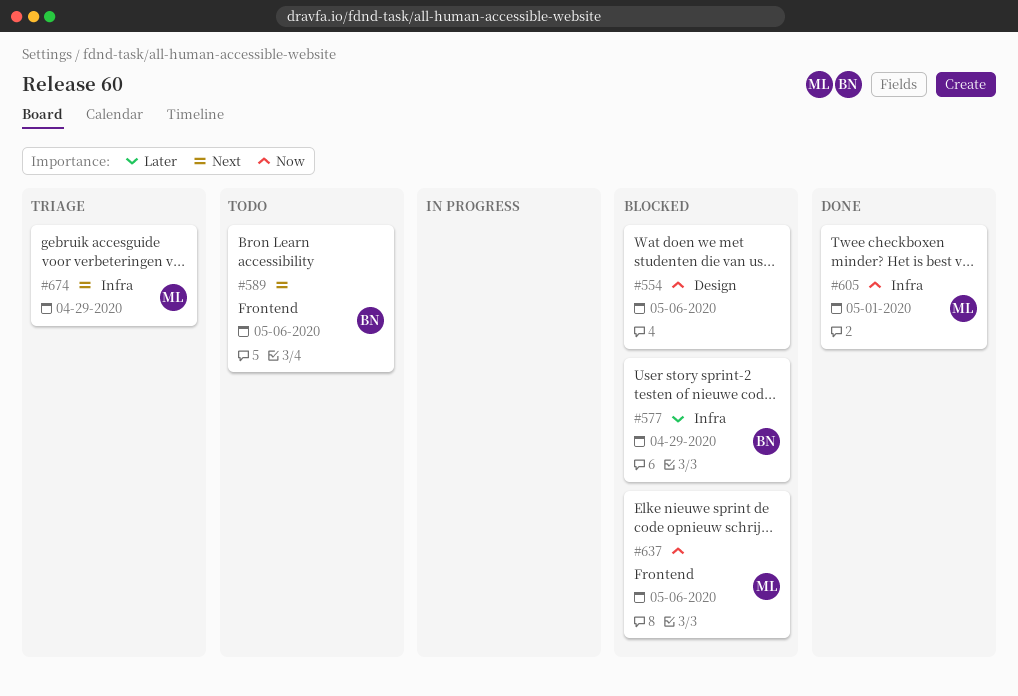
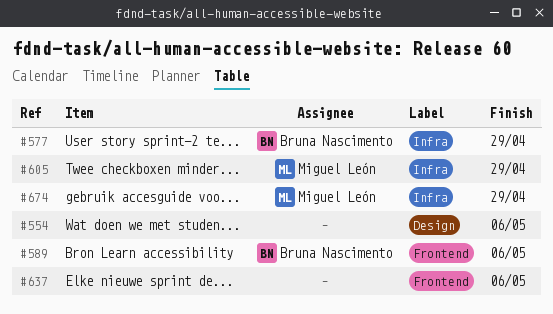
#605, due: May 1 -> Apr 29
#637, owner: Miguel León -> none

